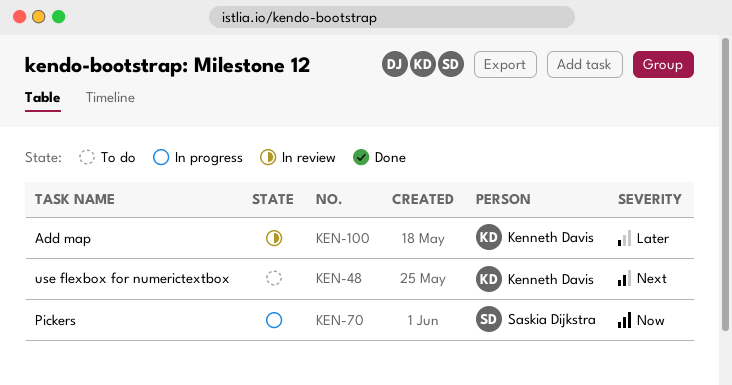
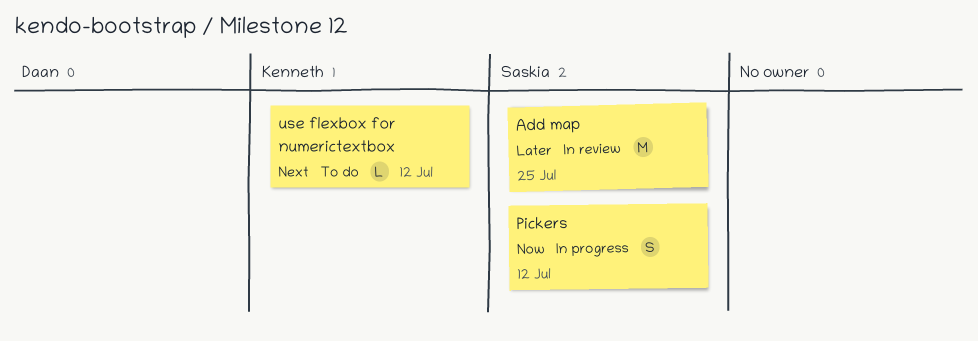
Add map, owner: Kenneth Davis -> Saskia Dijkstra

